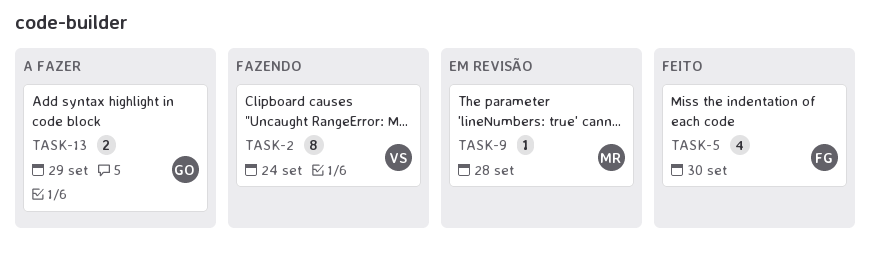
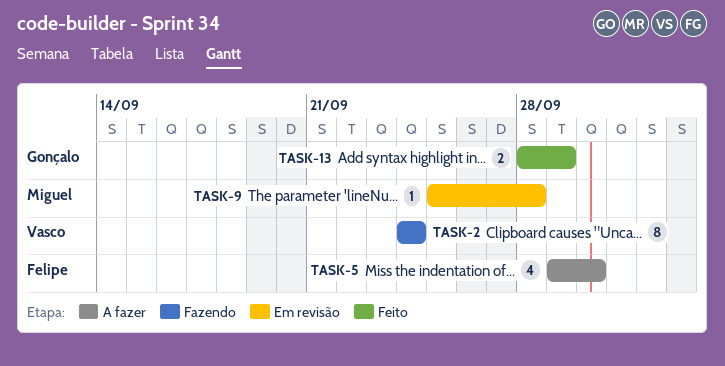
TASK-5, status: Feito -> A fazer
TASK-13, status: A fazer -> Feito

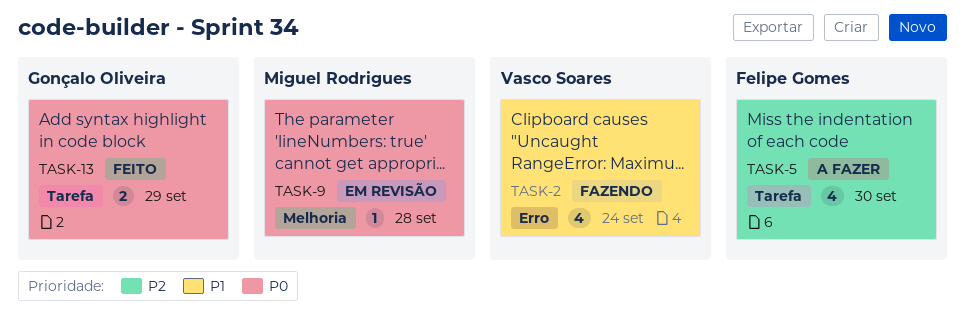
TASK-2, estimate: 8 -> 4

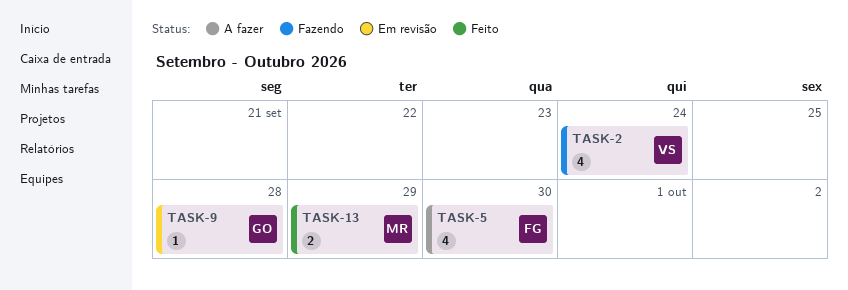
TASK-9, owner: Miguel Rodrigues -> Gonçalo Oliveira
TASK-13, owner: Gonçalo Oliveira -> Miguel Rodrigues

